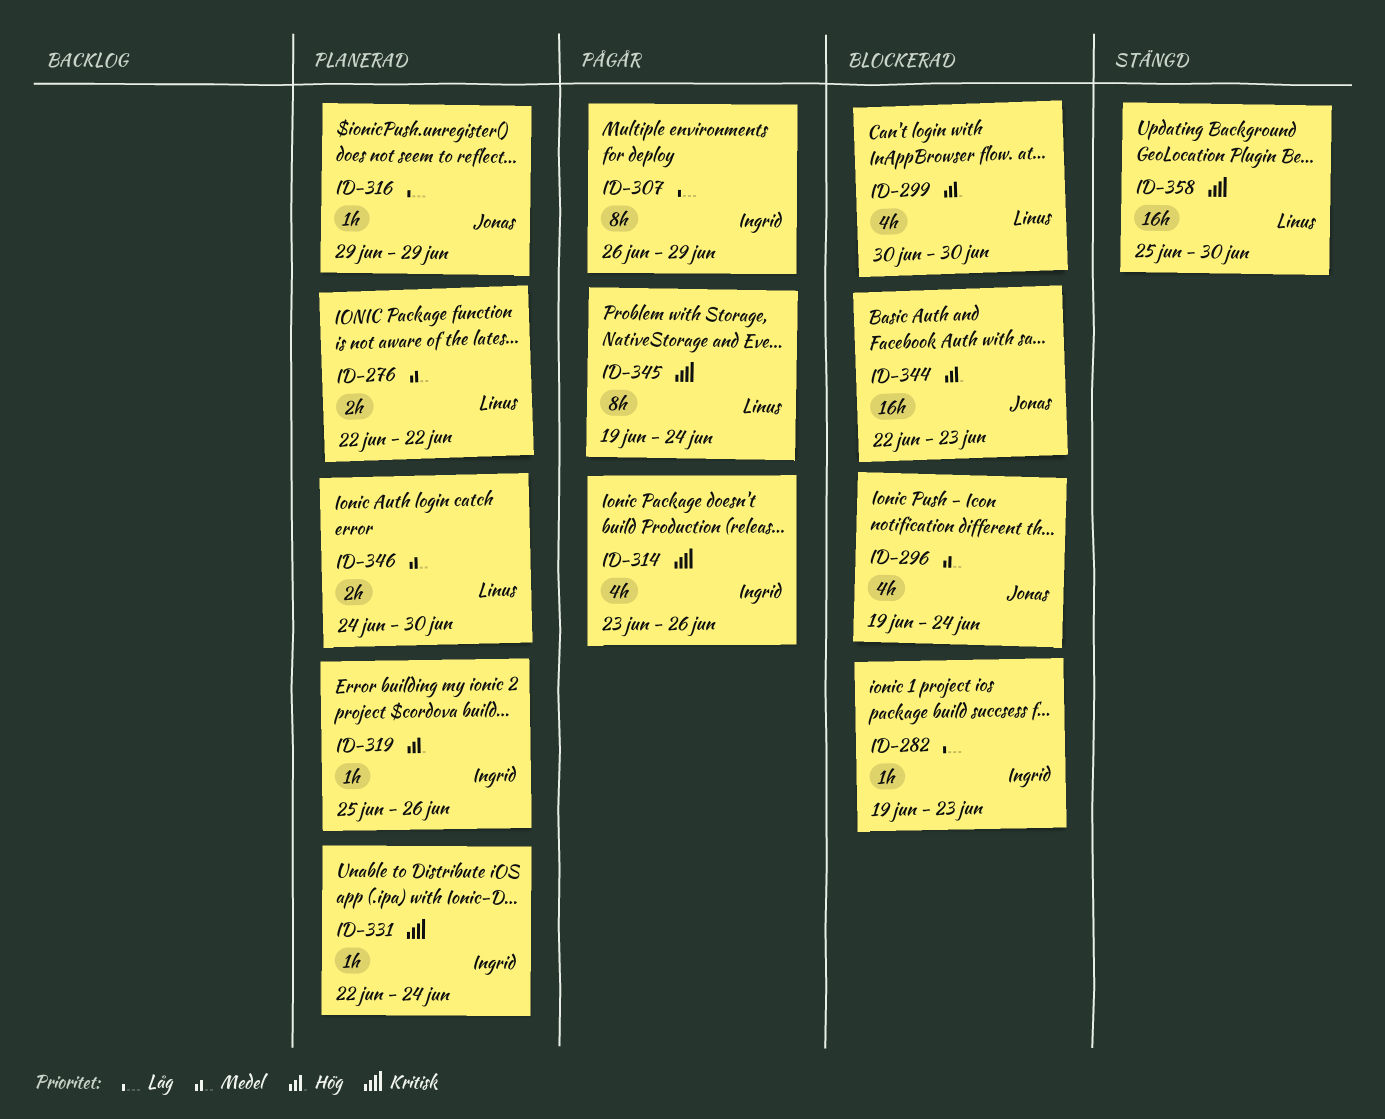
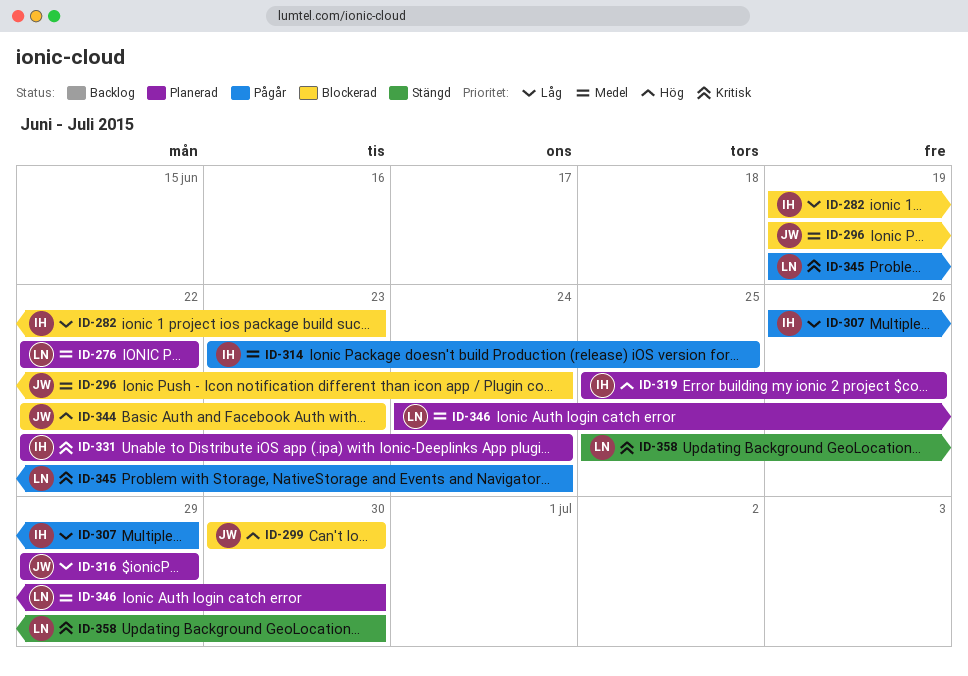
ID-299, owner: Linus -> Jonas
ID-314, priority: Kritisk -> Medel
ID-314, due: Jun 26 -> Jun 25

